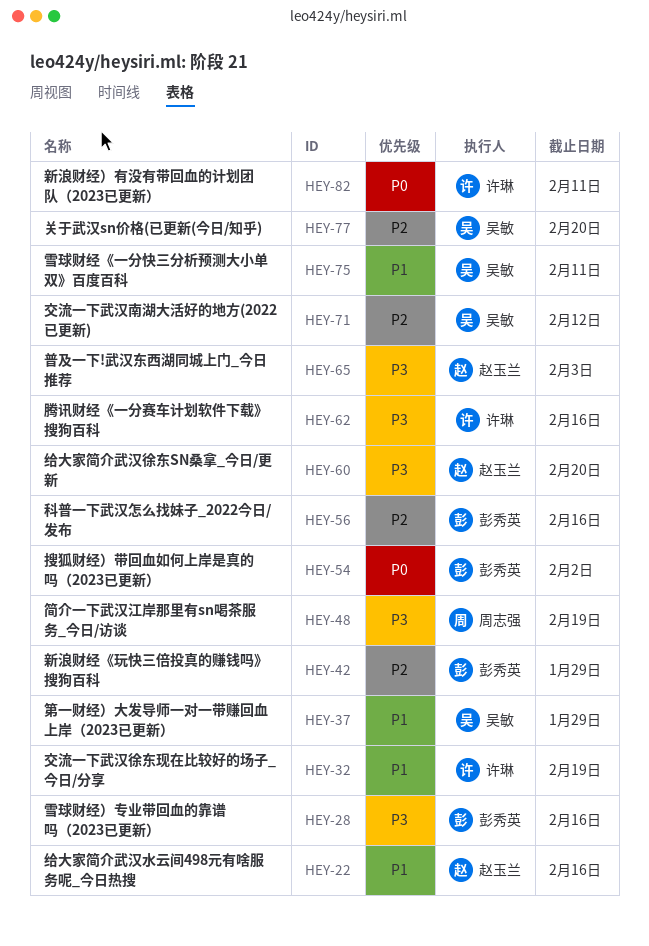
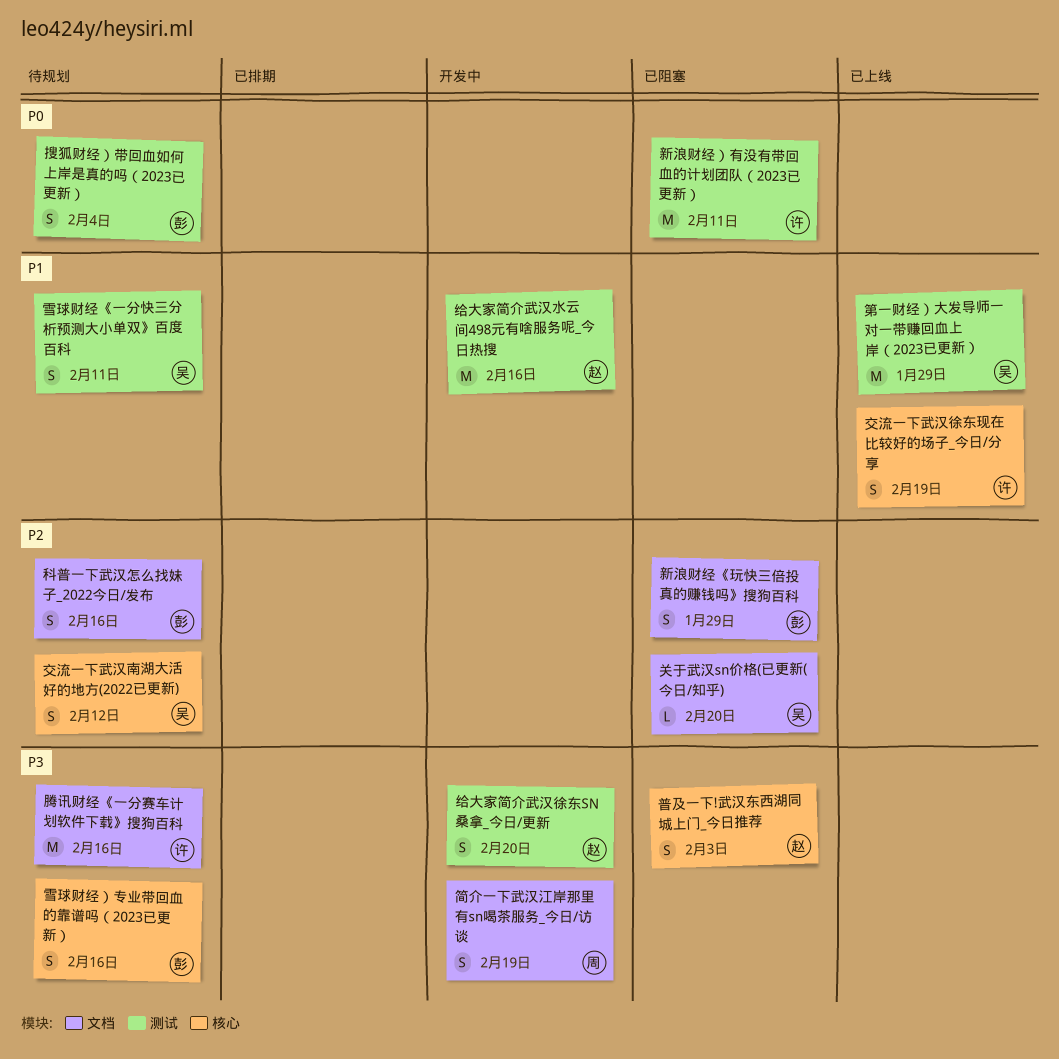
搜狐财经）带回血如何上岸是真的吗（2023已更新）, due: Feb 2 -> Feb 4

